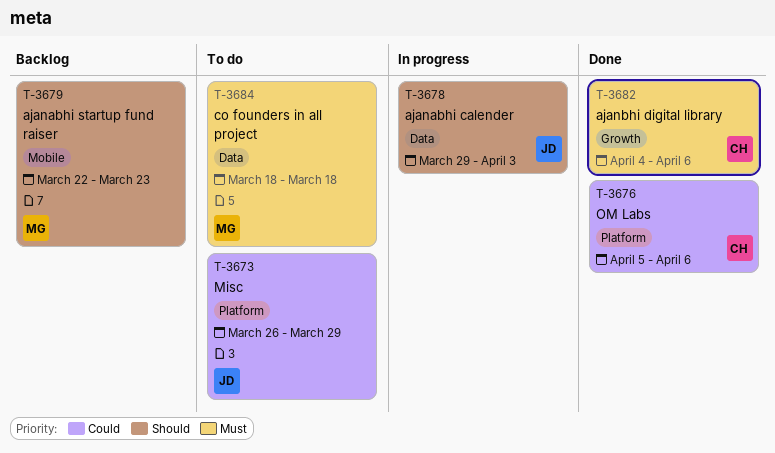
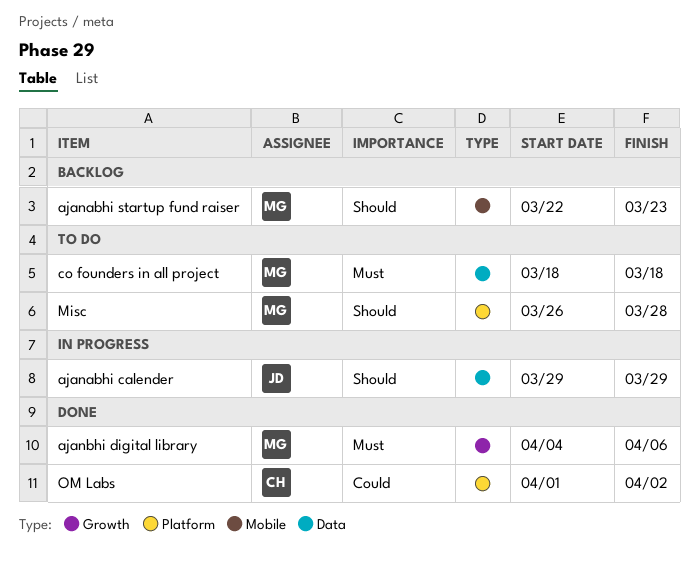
ajanabhi calender, due: Apr 3 -> Mar 29
ajanbhi digital library, owner: CH -> MG
Misc, owner: JD -> MG
Misc, priority: Could -> Should
Misc, due: Mar 29 -> Mar 28
OM Labs, start: Apr 5 -> Apr 1
OM Labs, due: Apr 6 -> Apr 2

